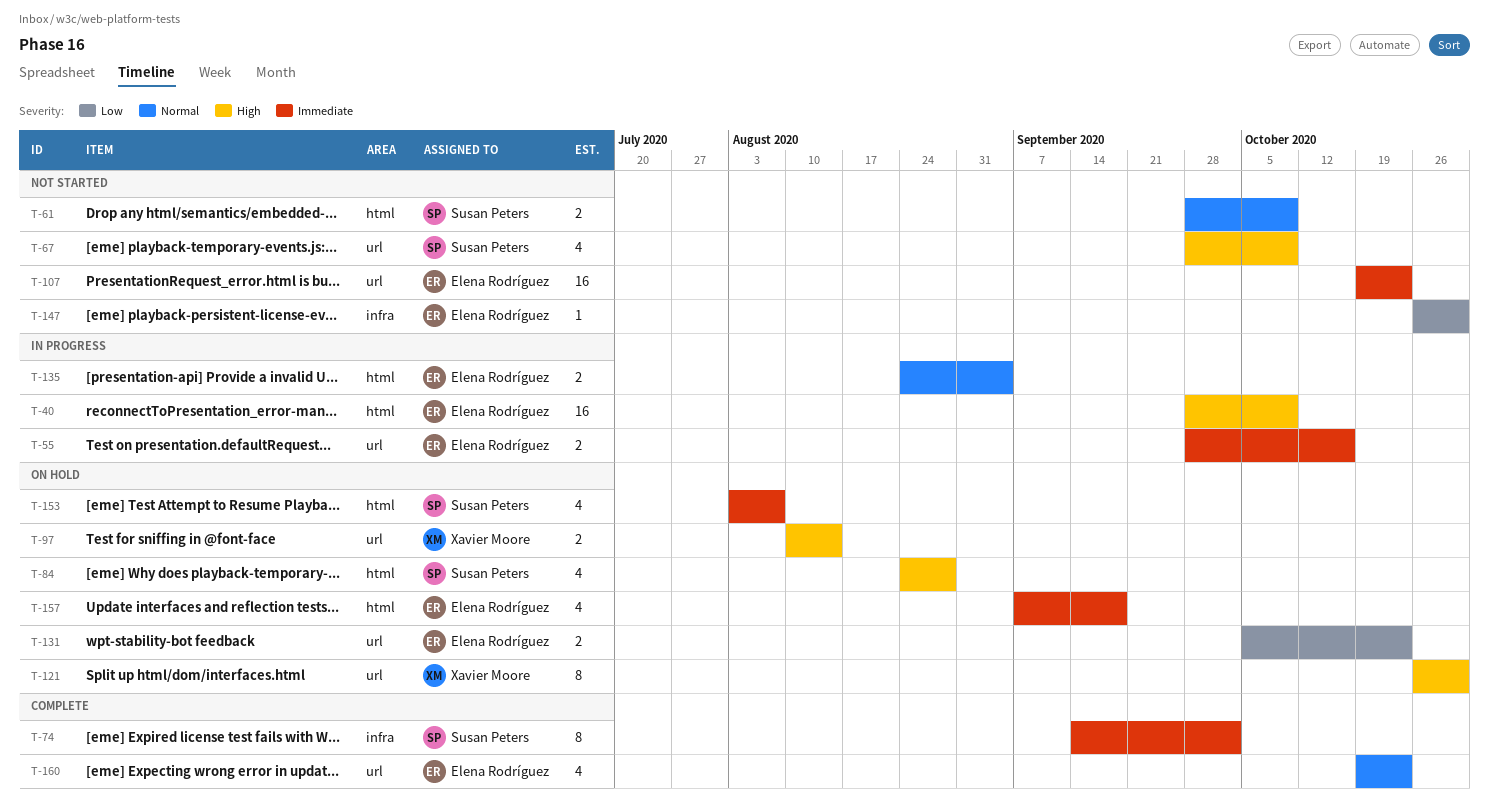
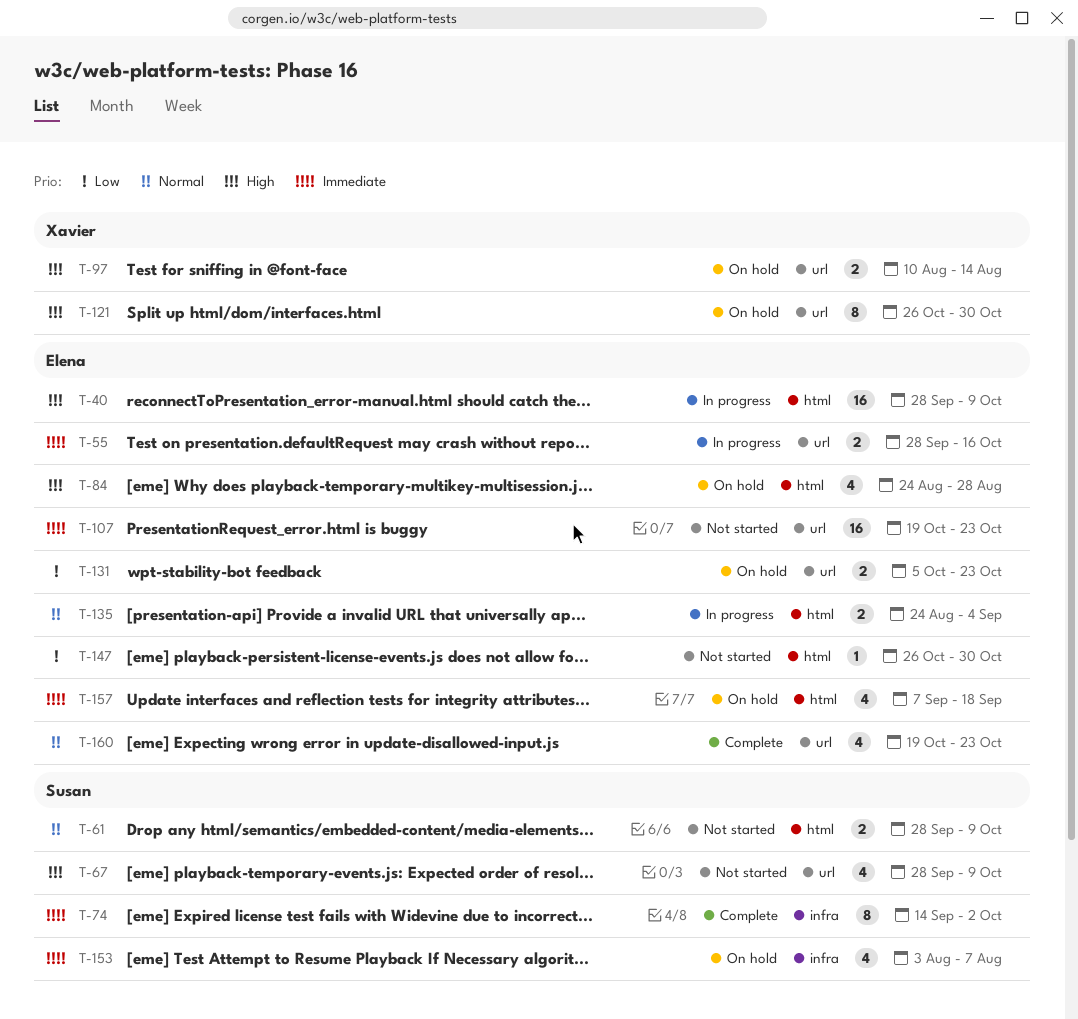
T-84, owner: Susan Peters -> Elena Rodríguez
T-147, label: infra -> html
T-153, label: html -> infra

